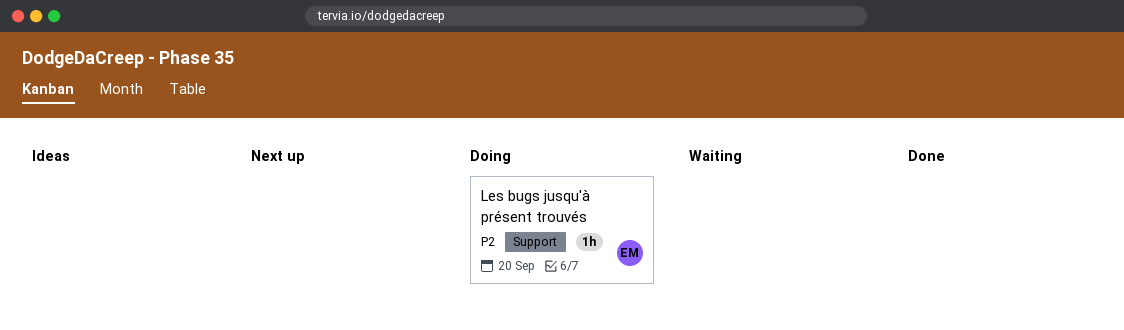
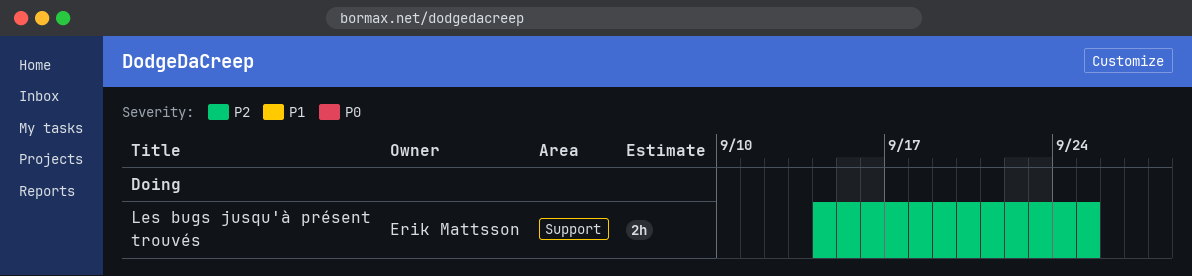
Les bugs jusqu'à présent trouvés, estimate: 1h -> 2h
Les bugs jusqu'à présent trouvés, due: Sep 20 -> Sep 25

